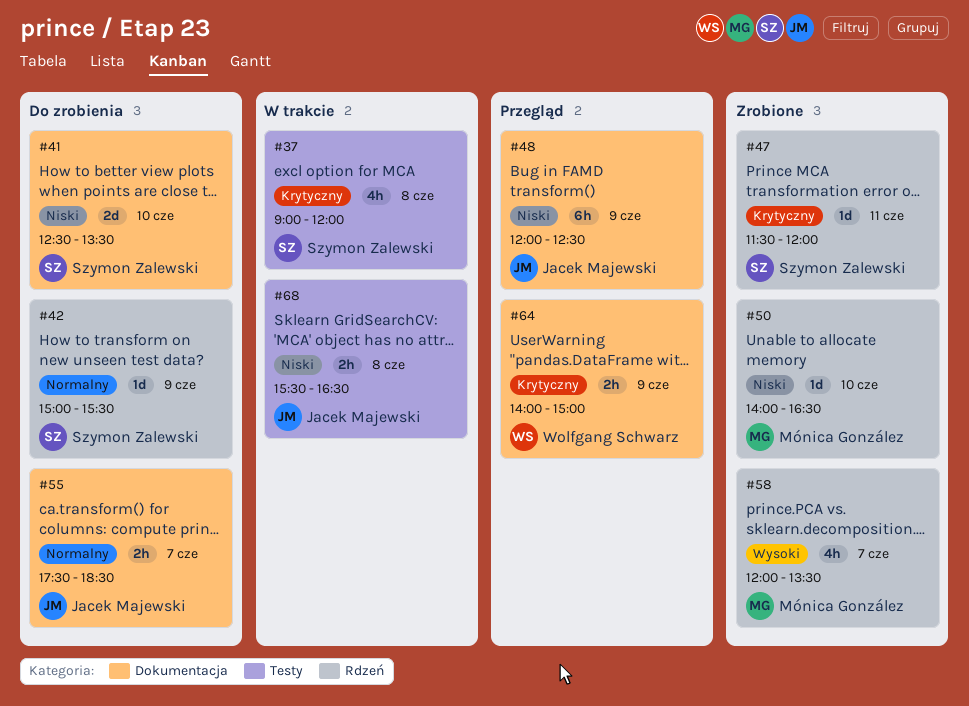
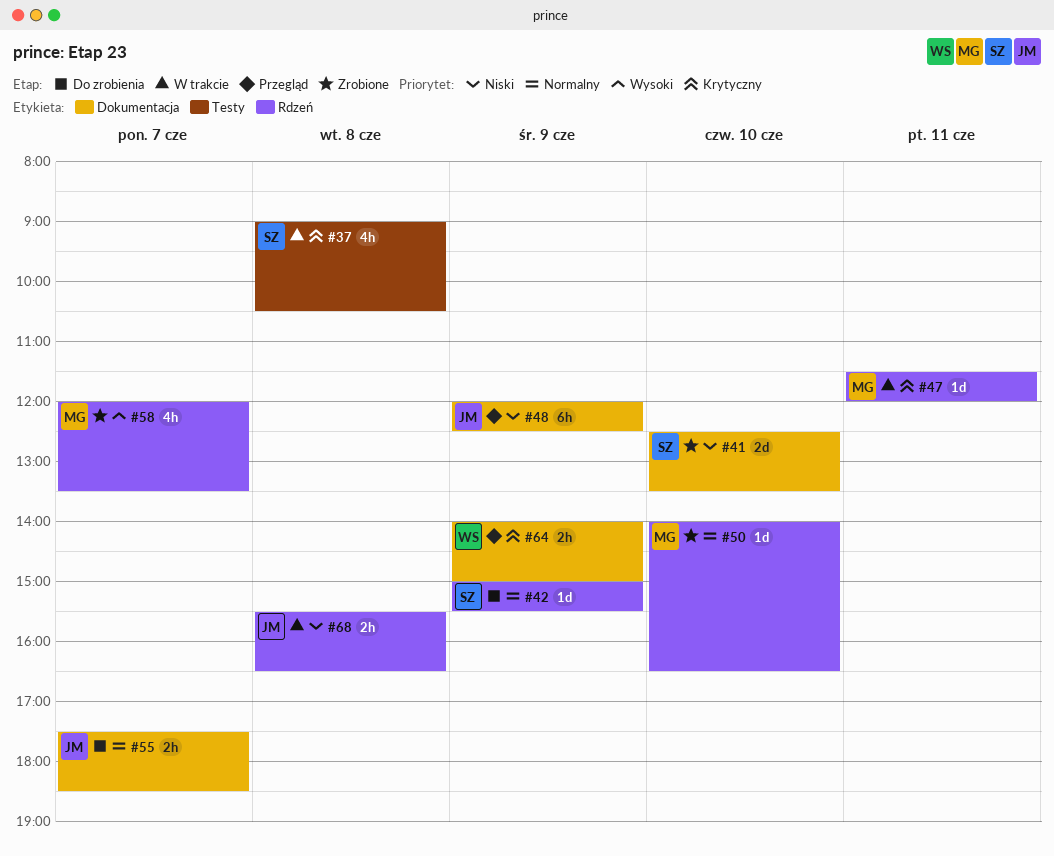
#37, ends: 12:00 -> 10:30
#41, status: Do zrobienia -> Zrobione
#47, status: Zrobione -> W trakcie
#47, owner: Szymon Zalewski -> Mónica González
#50, priority: Niski -> Normalny
#68, label: Testy -> Rdzeń

